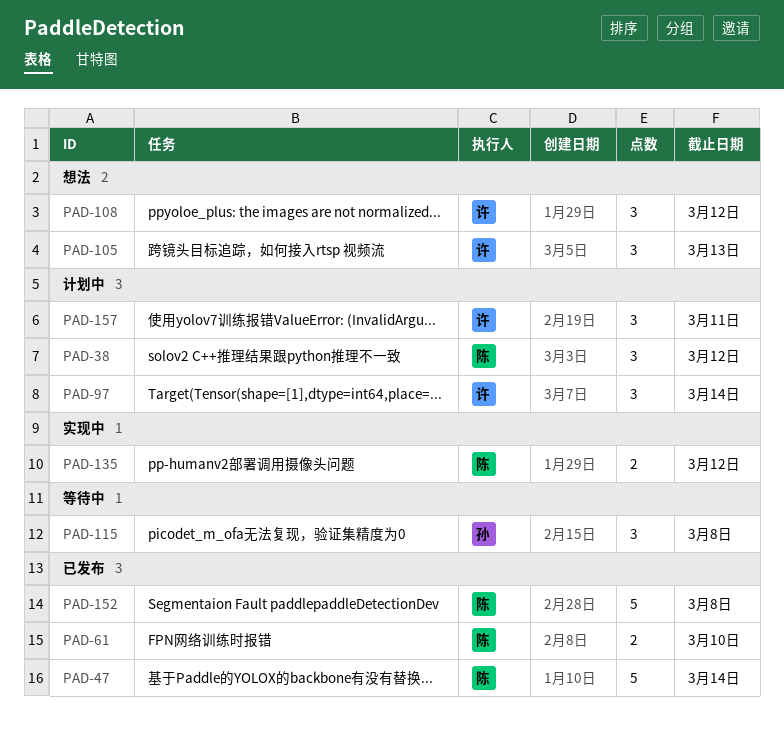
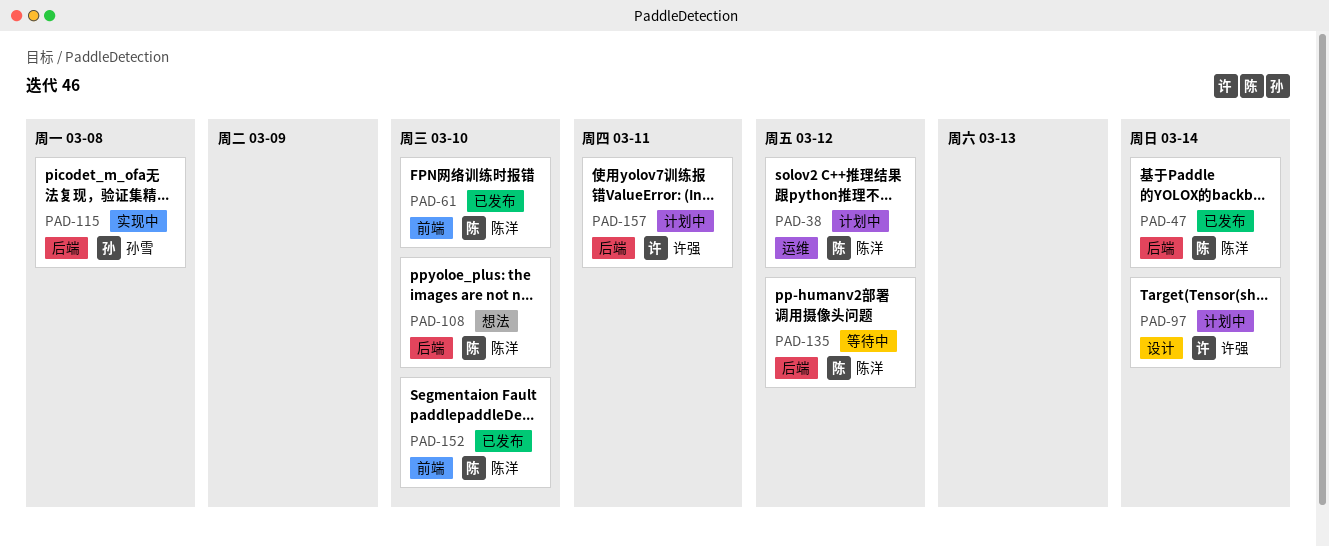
PAD-105: present -> none
PAD-108, owner: 许强 -> 陈洋
PAD-108, due: Mar 12 -> Mar 10
PAD-115, status: 等待中 -> 实现中
PAD-135, status: 实现中 -> 等待中
PAD-152, due: Mar 8 -> Mar 10

